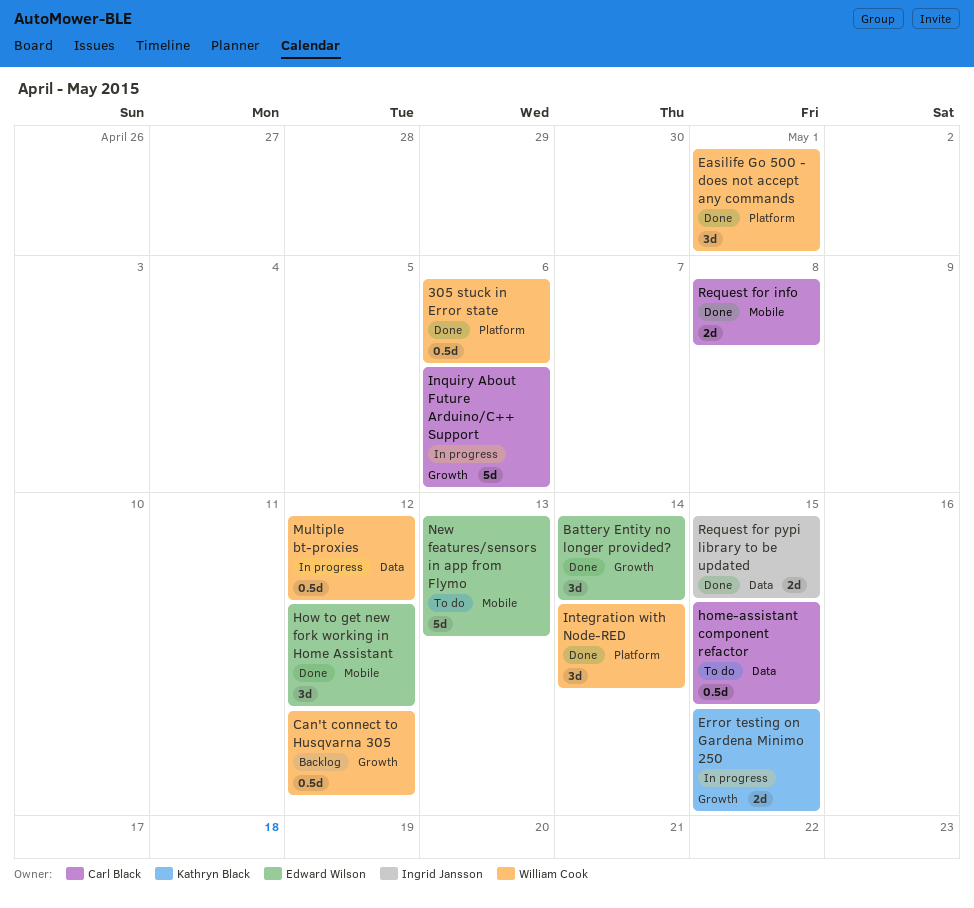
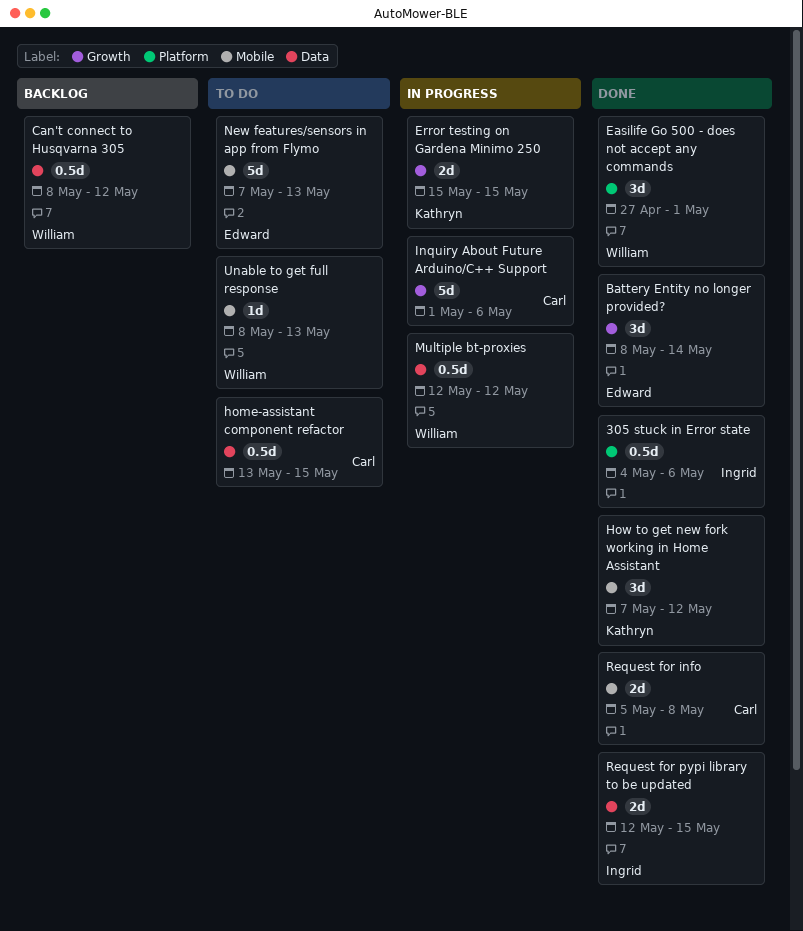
305 stuck in Error state, owner: William Cook -> Ingrid Jansson
Can't connect to Husqvarna 305, label: Growth -> Data
How to get new fork working in Home Assistant, owner: Edward Wilson -> Kathryn Black
Integration with Node-RED: present -> none
Unable to get full response: none -> present

